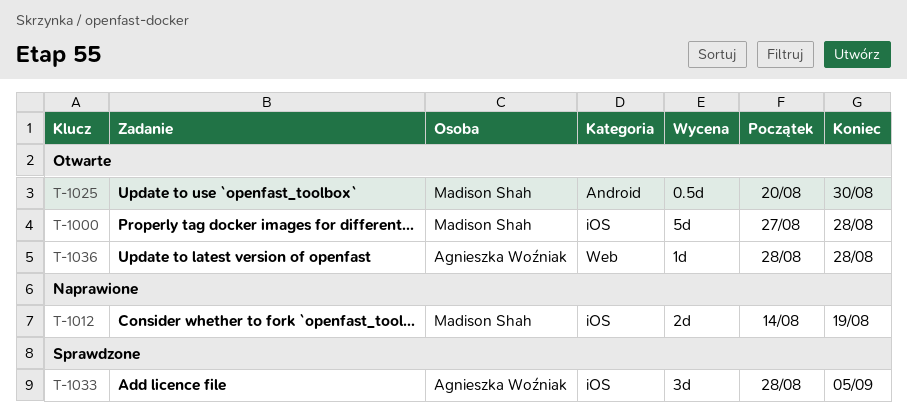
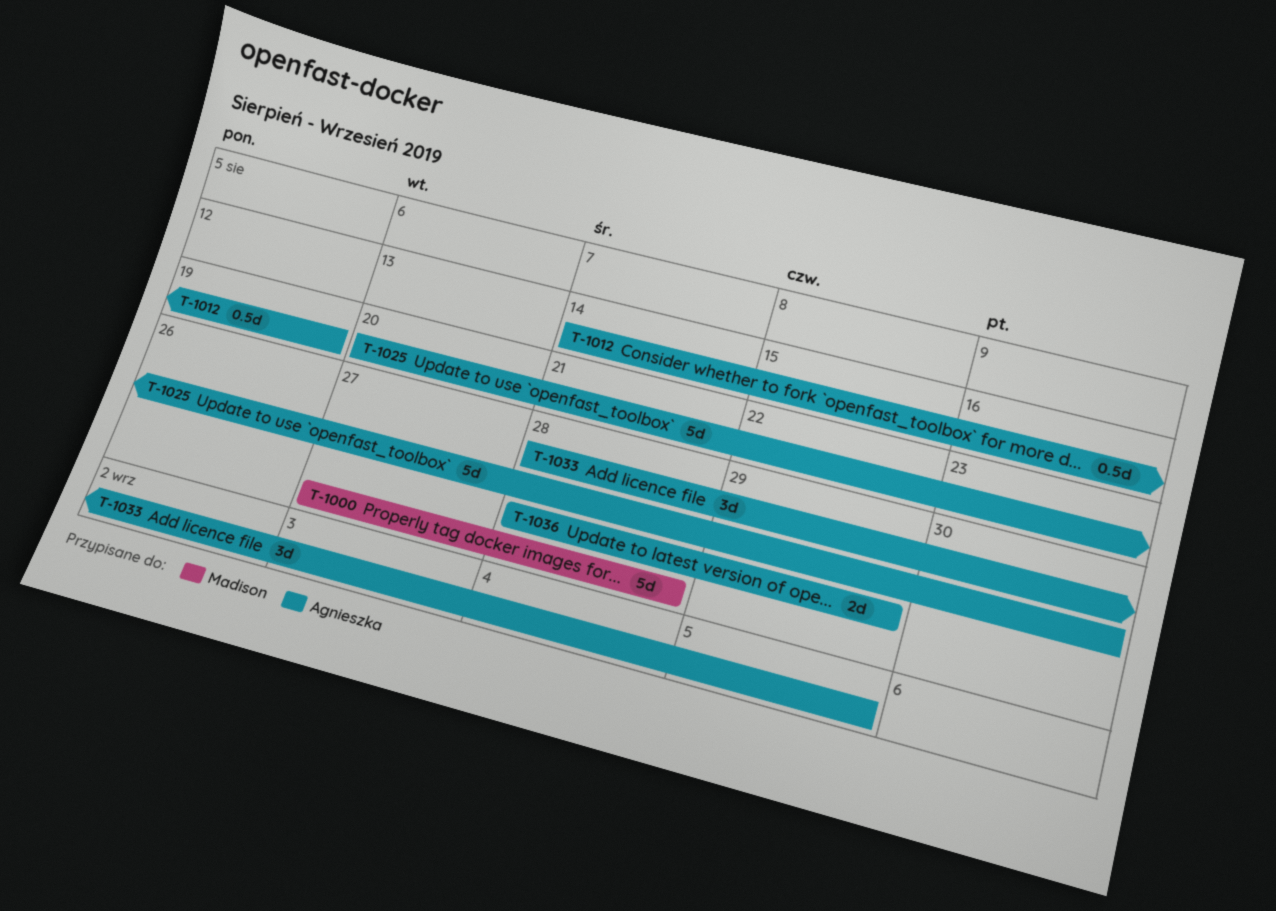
T-1012, owner: Madison Shah -> Agnieszka Woźniak
T-1012, estimate: 2d -> 0.5d
T-1025, owner: Madison Shah -> Agnieszka Woźniak
T-1025, estimate: 0.5d -> 5d
T-1036, estimate: 1d -> 2d
T-1036, due: Aug 28 -> Aug 29

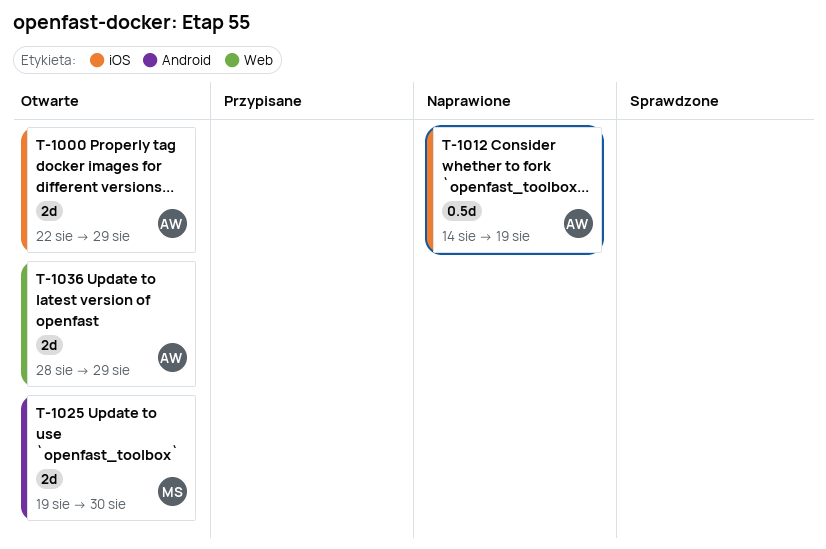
T-1000, owner: Madison -> Agnieszka
T-1000, estimate: 5d -> 2d
T-1000, start: Aug 27 -> Aug 22
T-1000, due: Aug 28 -> Aug 29
T-1025, owner: Agnieszka -> Madison
T-1025, estimate: 5d -> 2d
T-1025, start: Aug 20 -> Aug 19
T-1033: present -> none

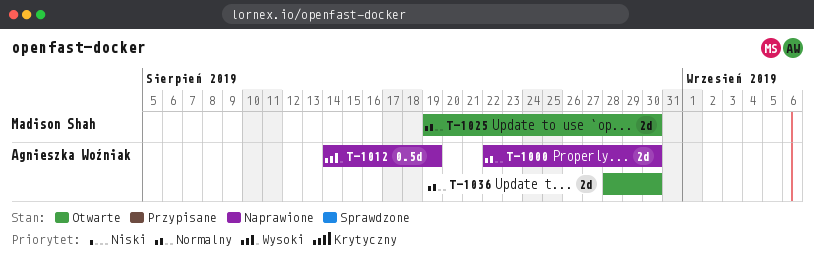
T-1000, status: Otwarte -> Naprawione
T-1000, due: Aug 29 -> Aug 30
T-1036, due: Aug 29 -> Aug 30

